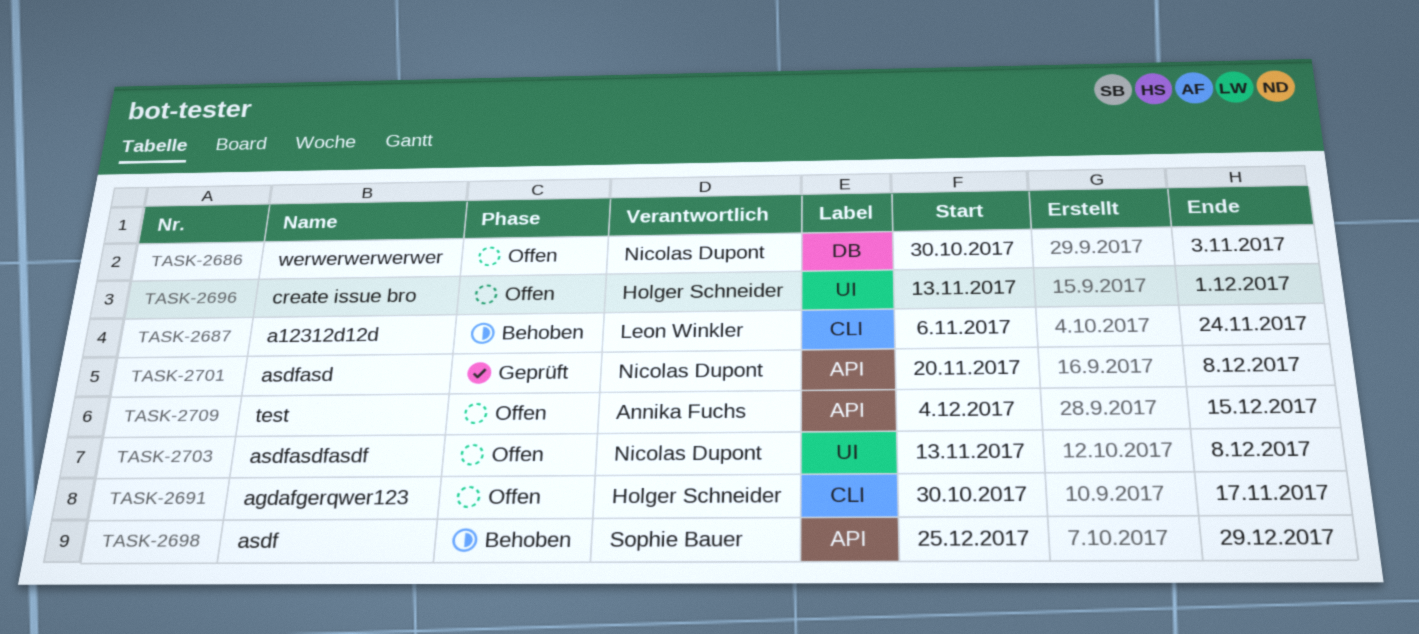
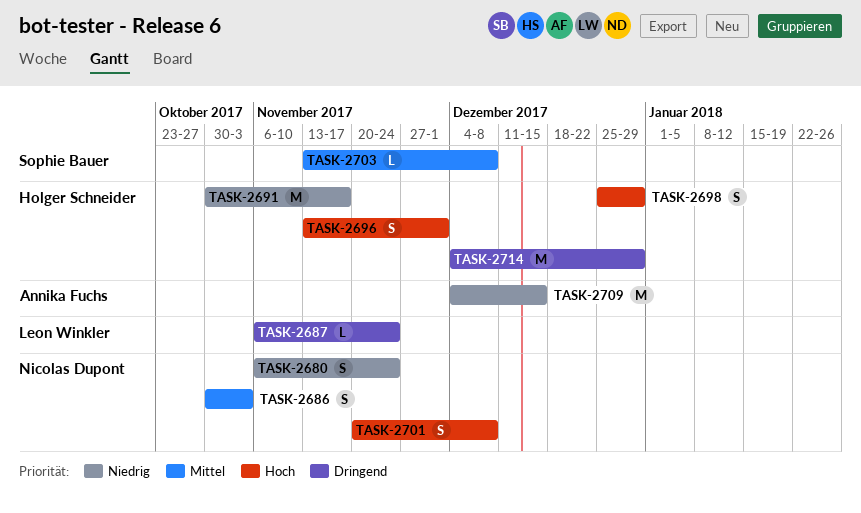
TASK-2680: none -> present
TASK-2698, owner: Sophie Bauer -> Holger Schneider
TASK-2703, owner: Nicolas Dupont -> Sophie Bauer
TASK-2714: none -> present

